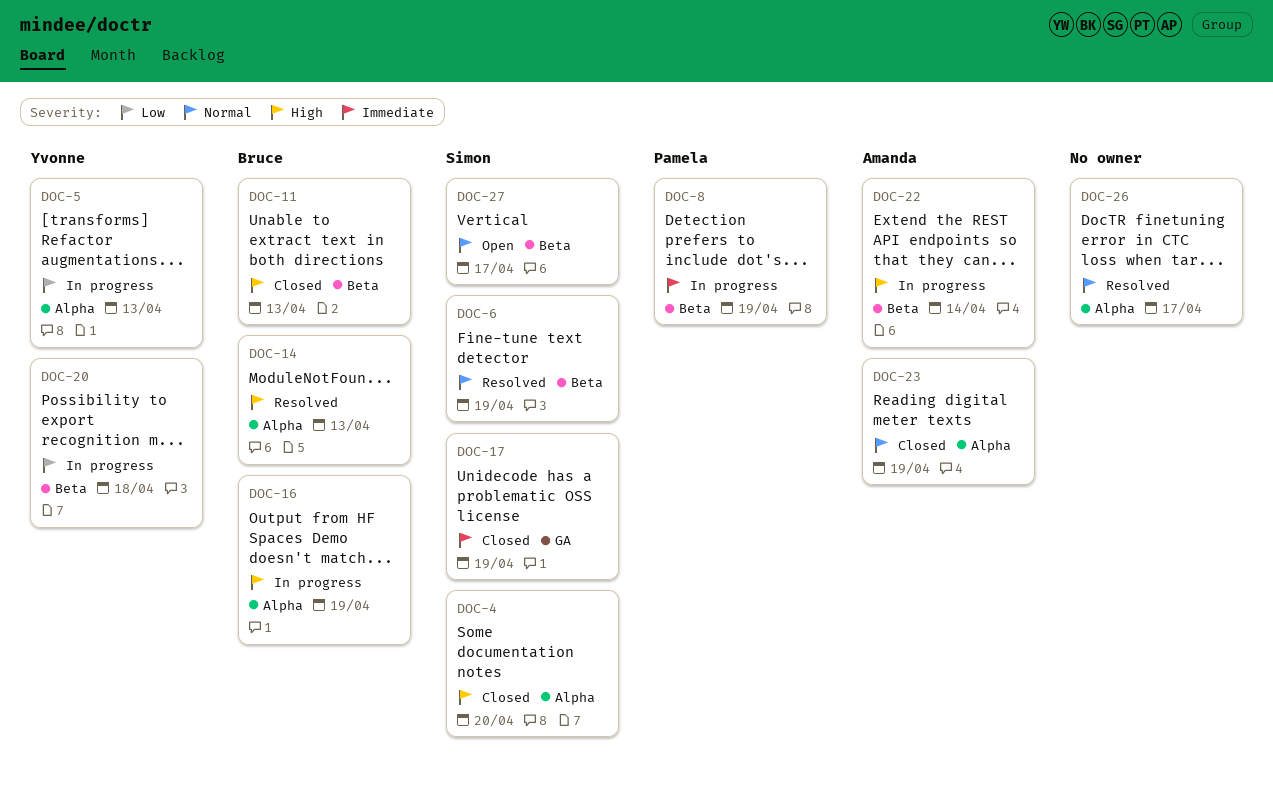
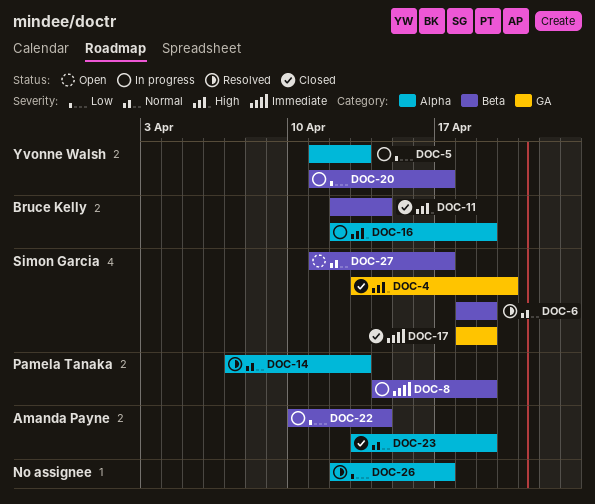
DOC-4, label: Alpha -> GA
DOC-11, due: Apr 13 -> Apr 14
DOC-14, owner: Bruce Kelly -> Pamela Tanaka
DOC-14, priority: High -> Normal
DOC-20, due: Apr 18 -> Apr 17
DOC-22, priority: High -> Low
DOC-26, priority: Normal -> Low

